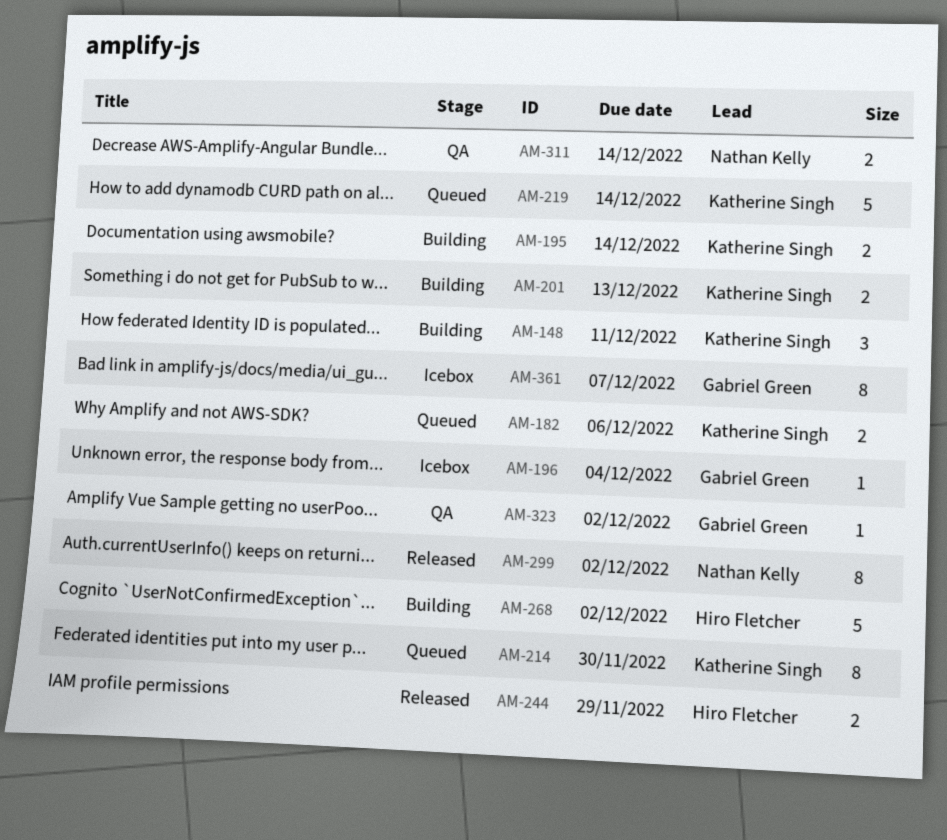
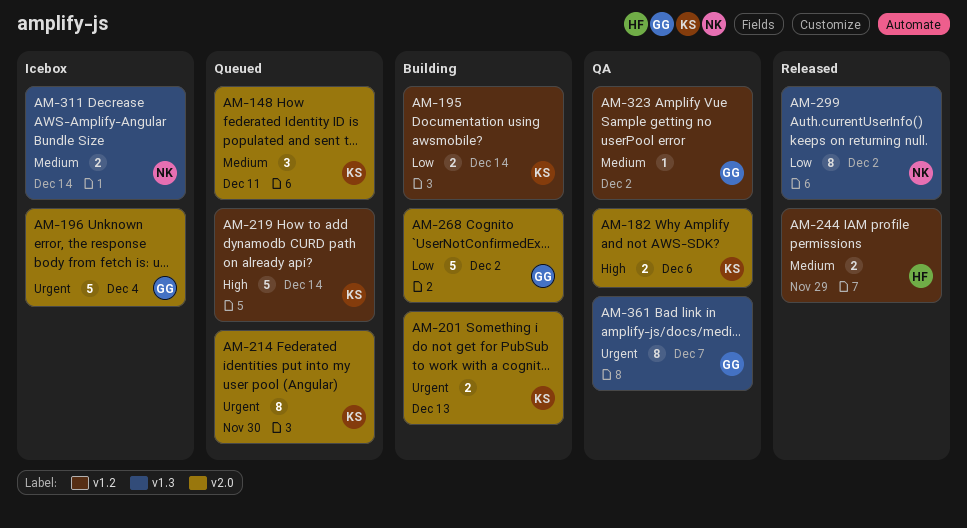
AM-148, status: Building -> Queued
AM-182, status: Queued -> QA
AM-196, estimate: 1 -> 5
AM-268, owner: Hiro Fletcher -> Gabriel Green
AM-311, status: QA -> Icebox
AM-361, status: Icebox -> QA

